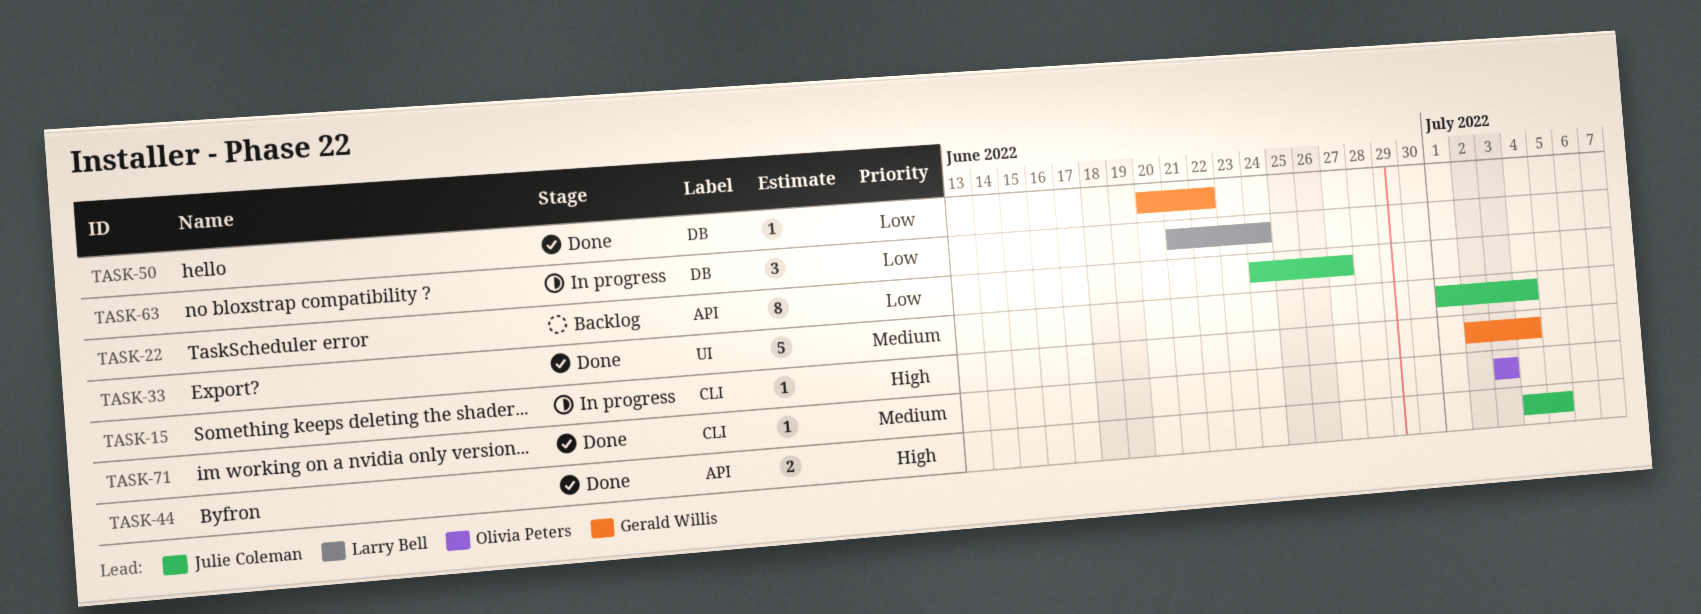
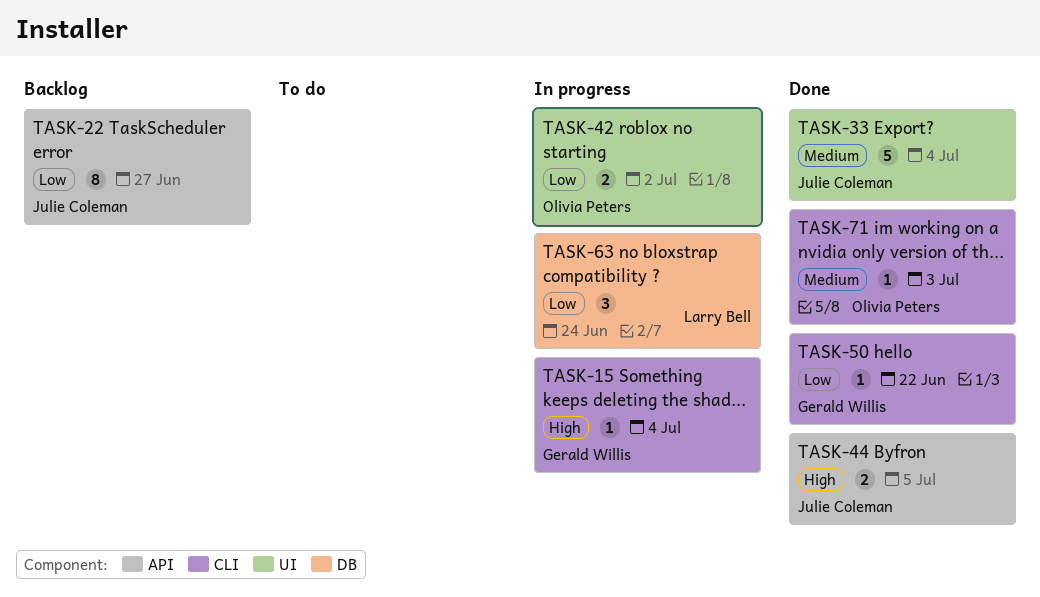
TASK-42: none -> present
TASK-50, label: DB -> CLI

